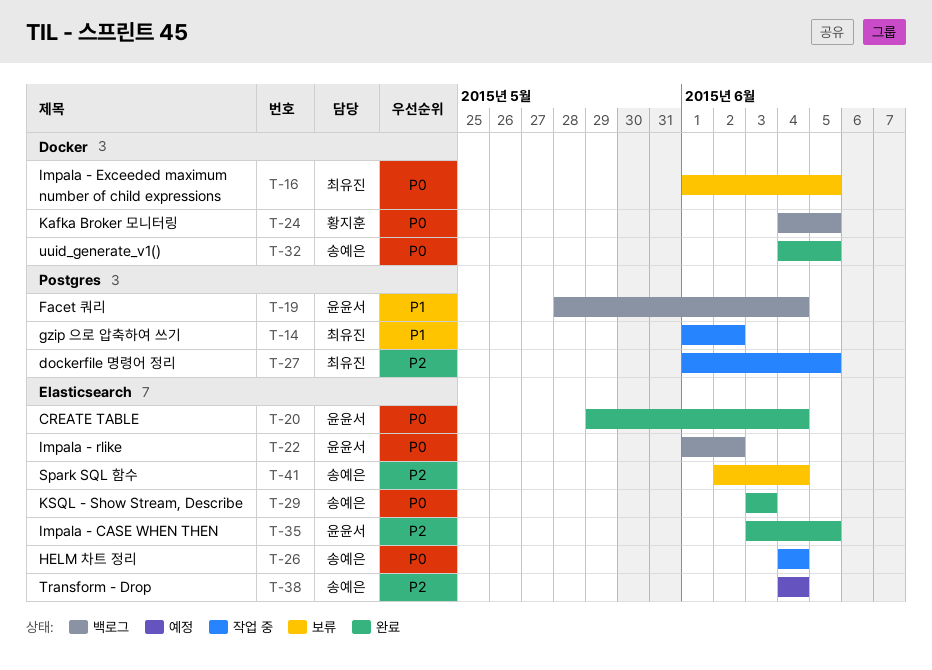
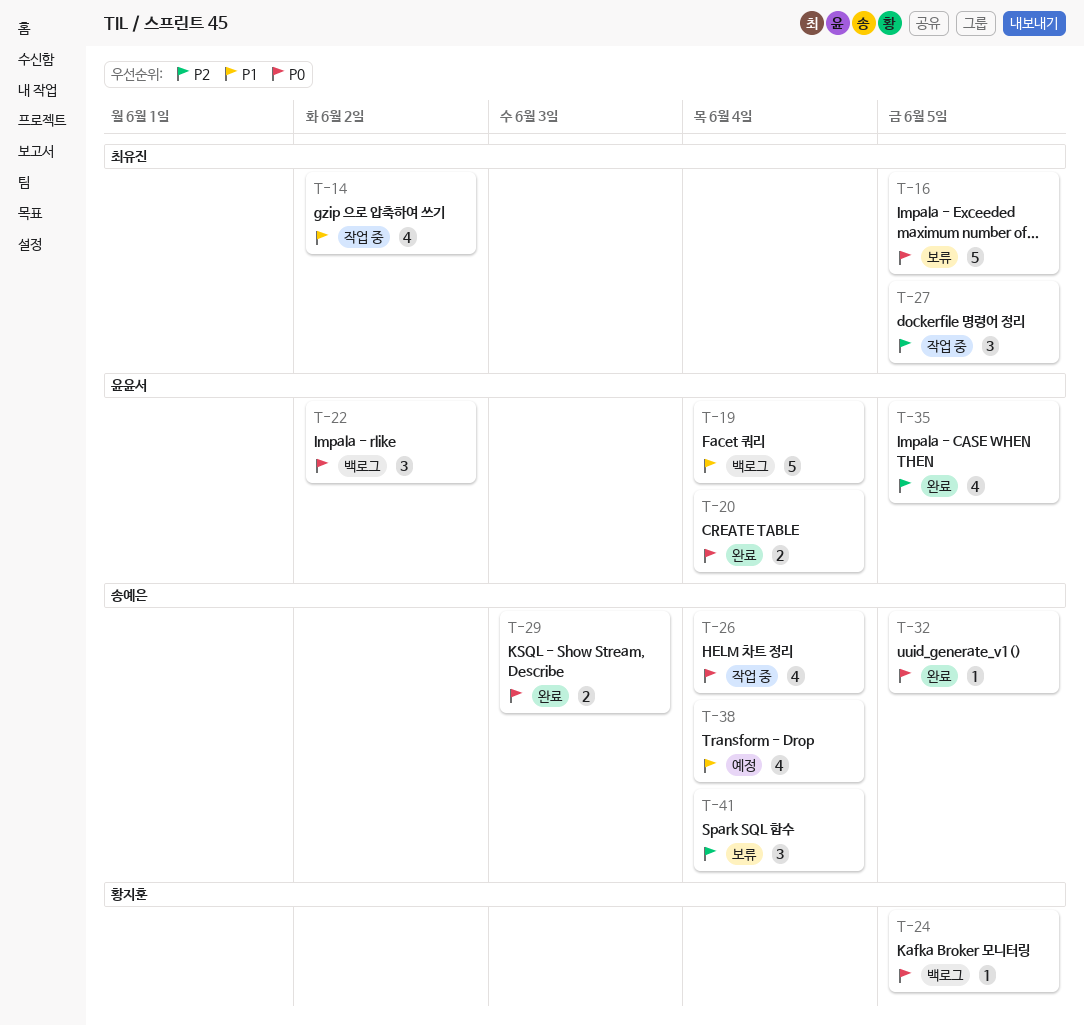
T-38, priority: P2 -> P1

